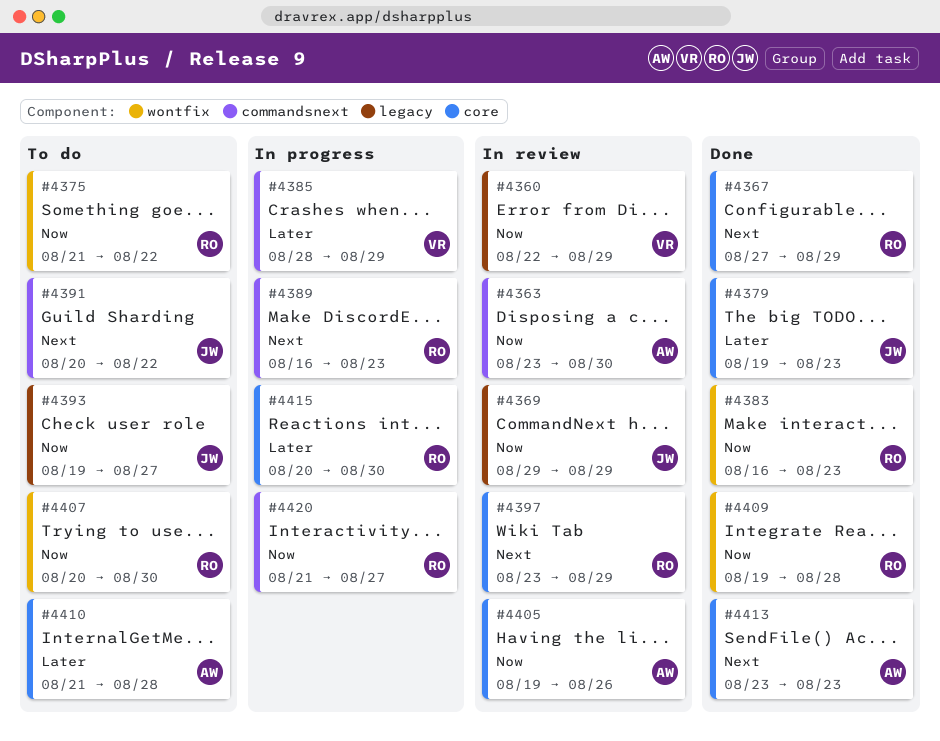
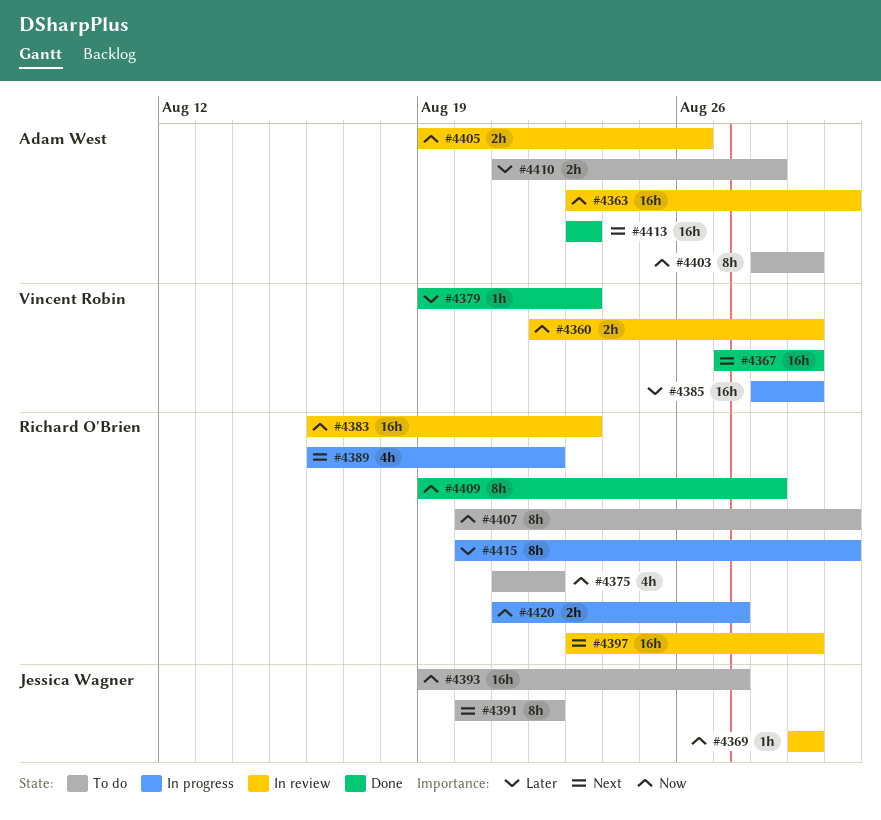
#4367, owner: Richard O'Brien -> Vincent Robin
#4379, owner: Jessica Wagner -> Vincent Robin
#4383, status: Done -> In review
#4389, due: Aug 23 -> Aug 22
#4403: none -> present

